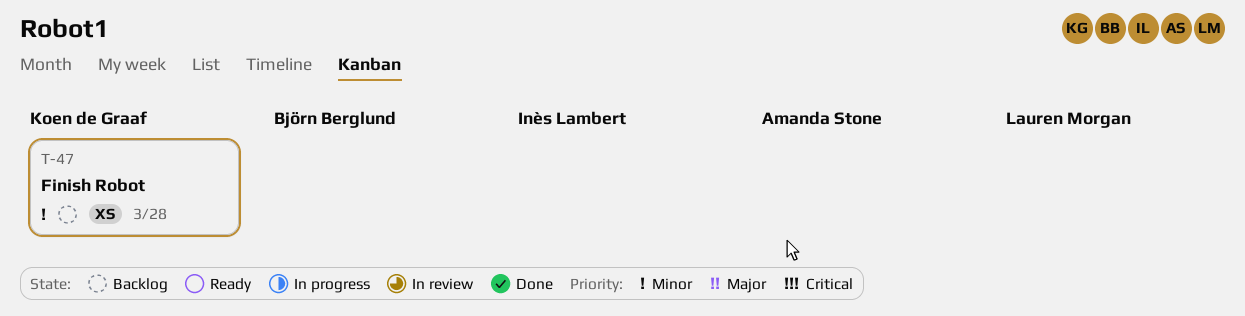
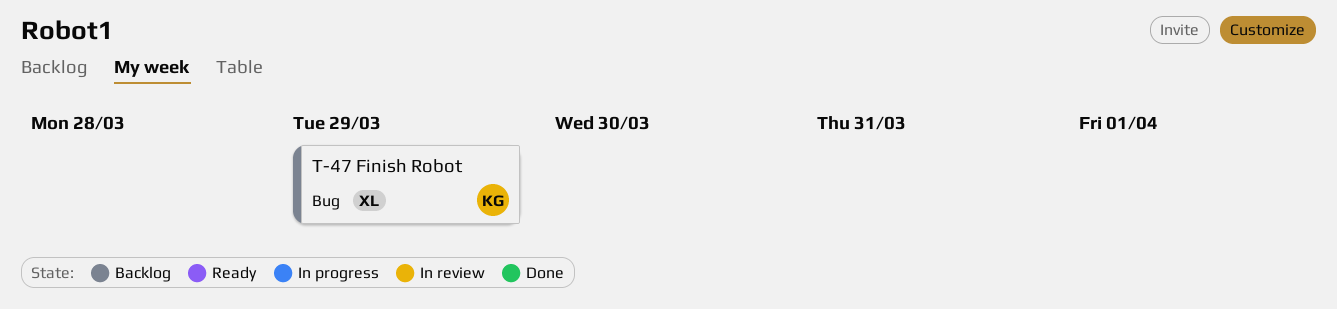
T-47, estimate: XS -> XL
T-47, due: Mar 28 -> Mar 29

